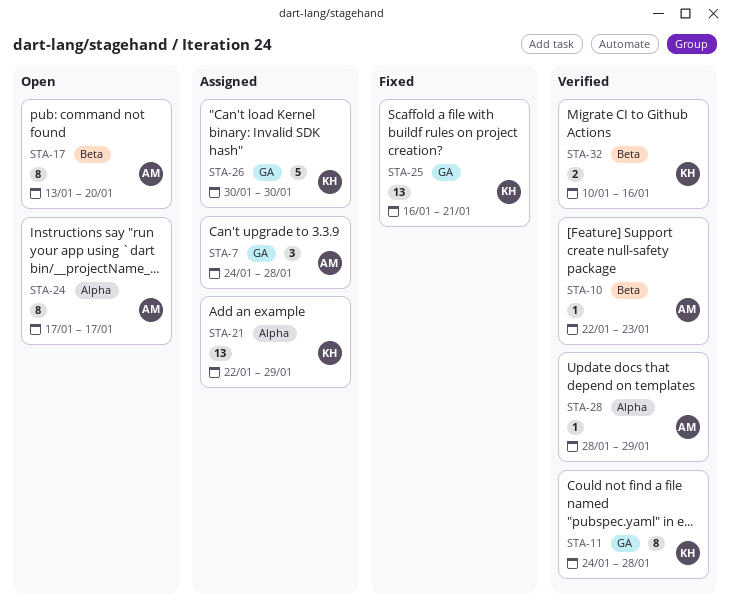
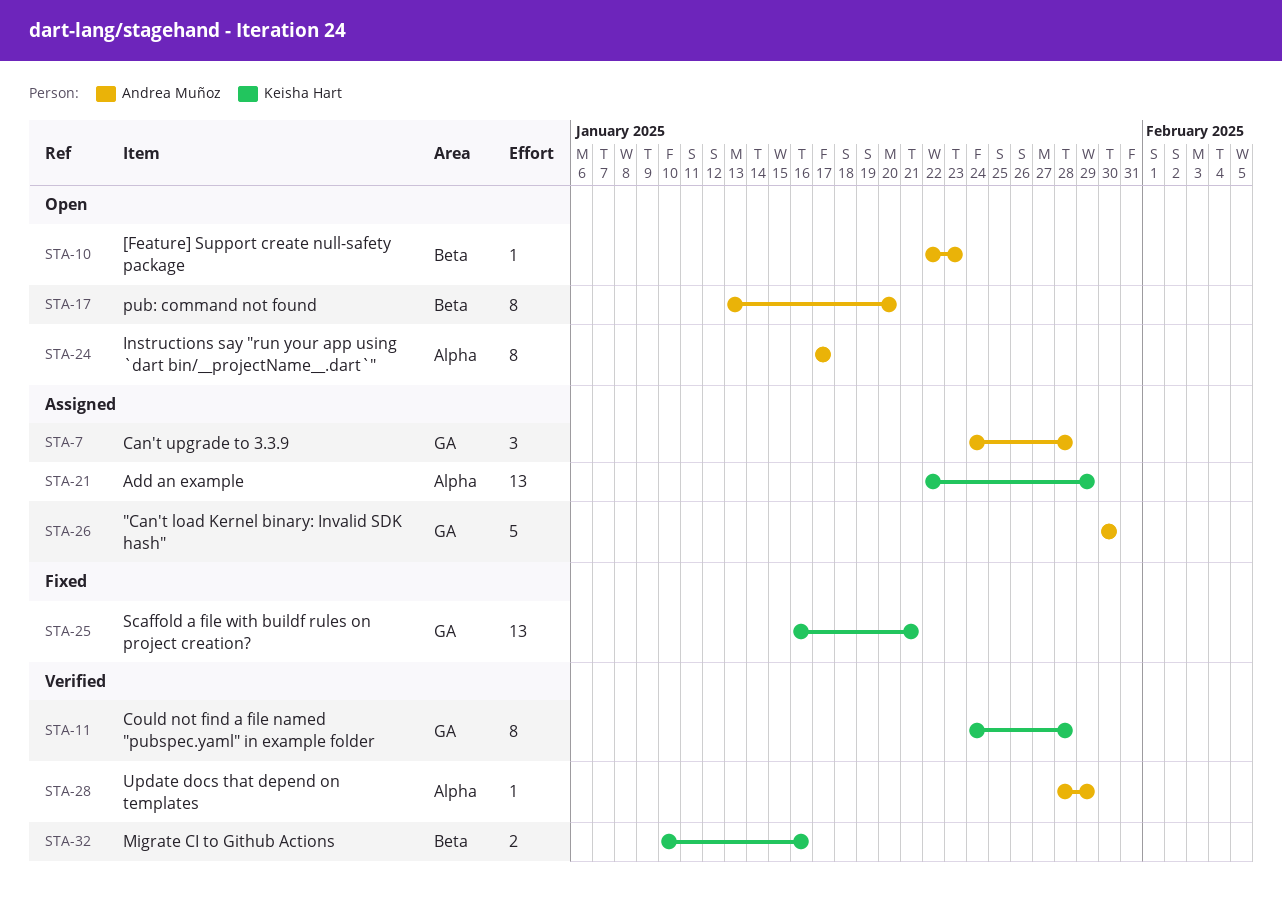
STA-10, status: Verified -> Open
STA-26, owner: Keisha Hart -> Andrea Muñoz

